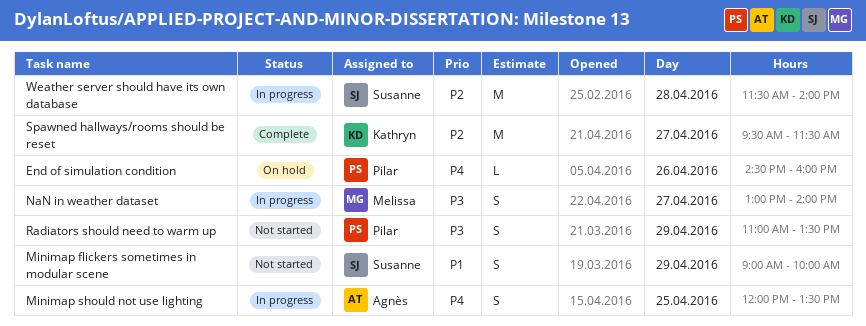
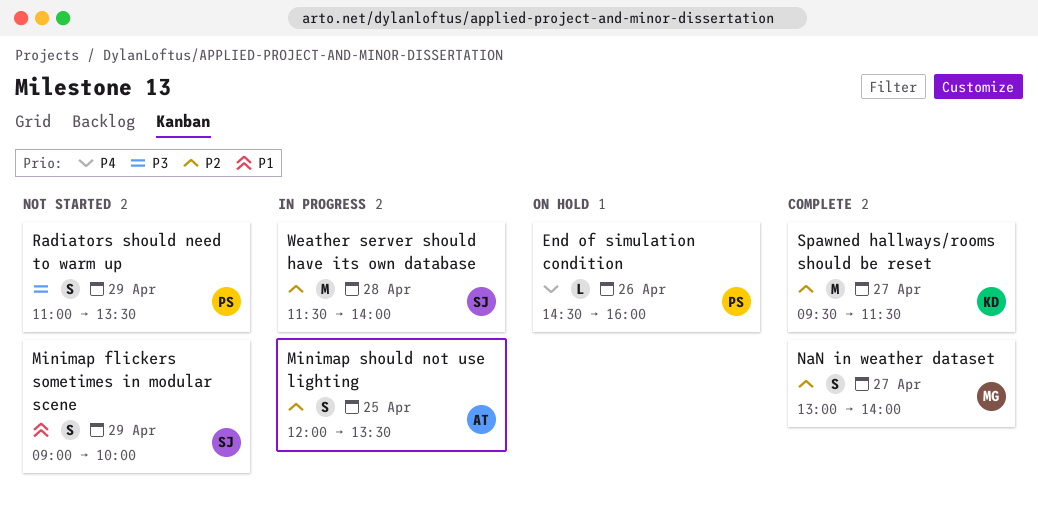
Minimap should not use lighting, priority: P4 -> P2
NaN in weather dataset, status: In progress -> Complete
NaN in weather dataset, priority: P3 -> P2

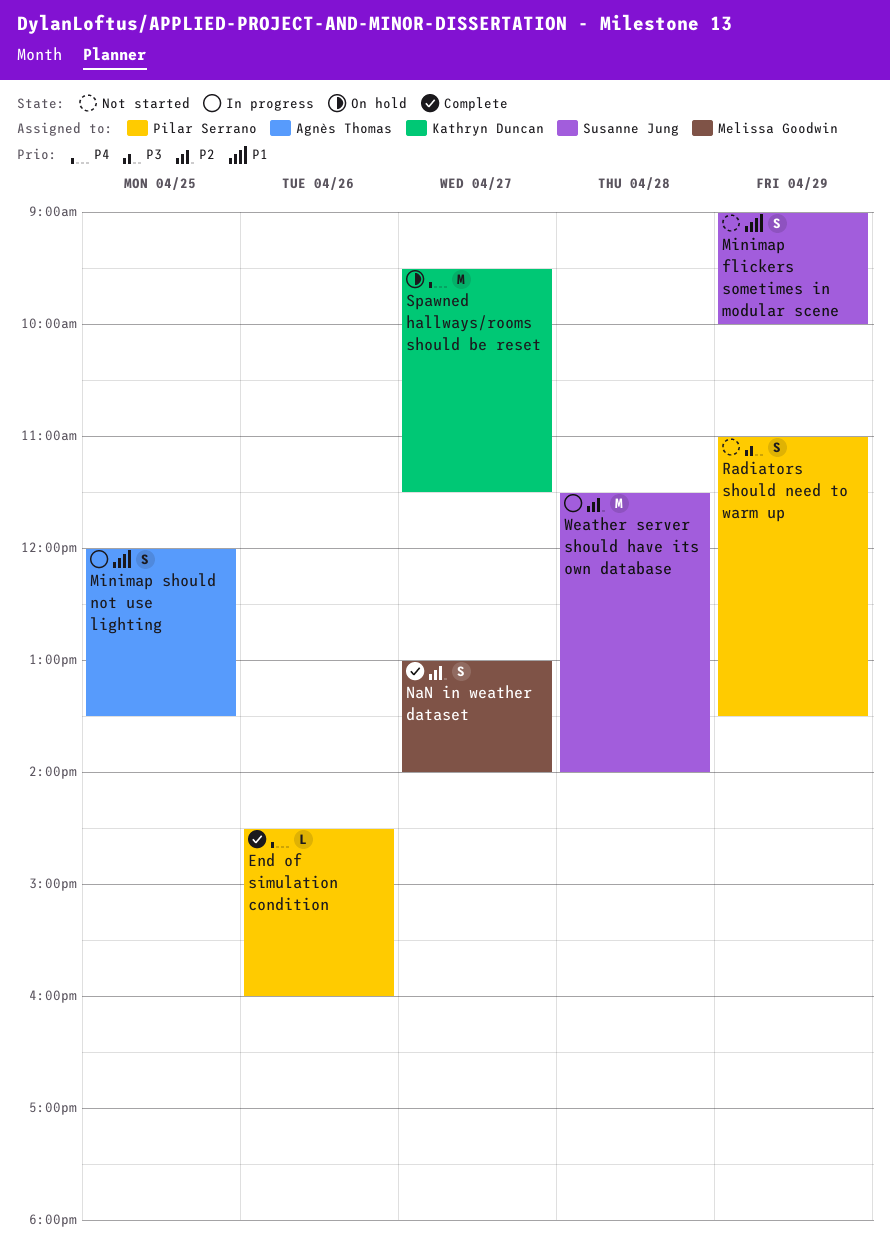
End of simulation condition, status: On hold -> Complete
Minimap should not use lighting, priority: P2 -> P1
Spawned hallways/rooms should be reset, status: Complete -> On hold
Spawned hallways/rooms should be reset, priority: P2 -> P4

